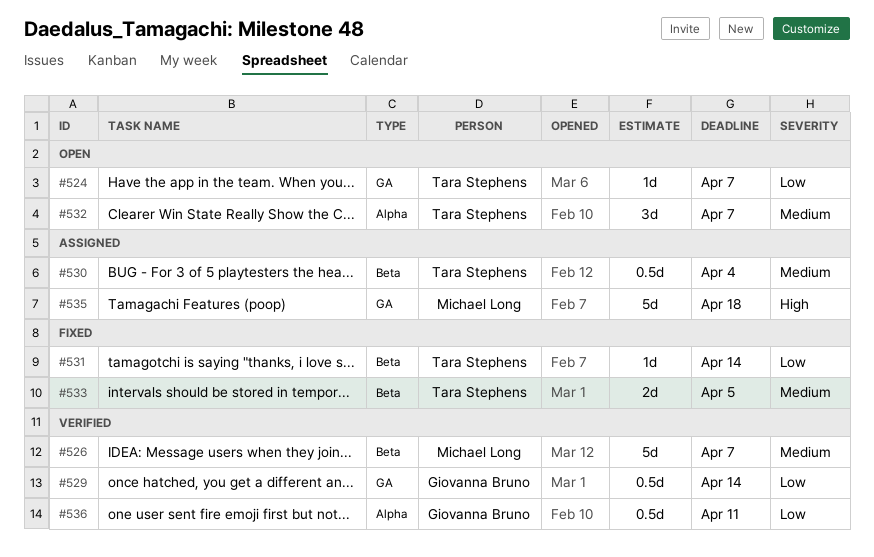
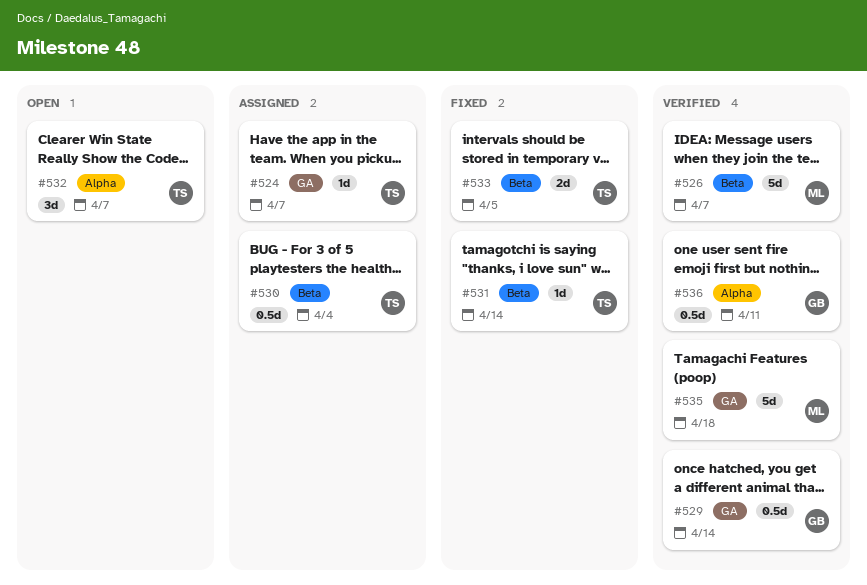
#524, status: Open -> Assigned
#535, status: Assigned -> Verified

